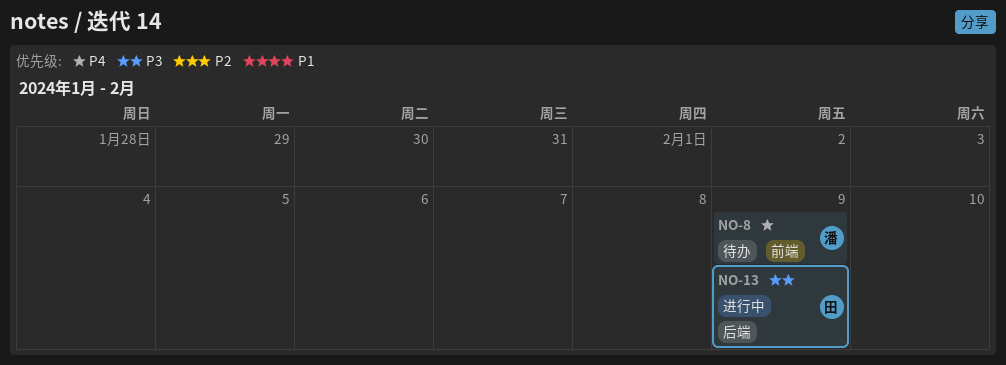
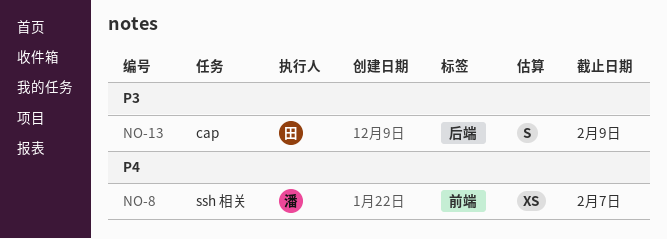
NO-8, due: Feb 9 -> Feb 7

